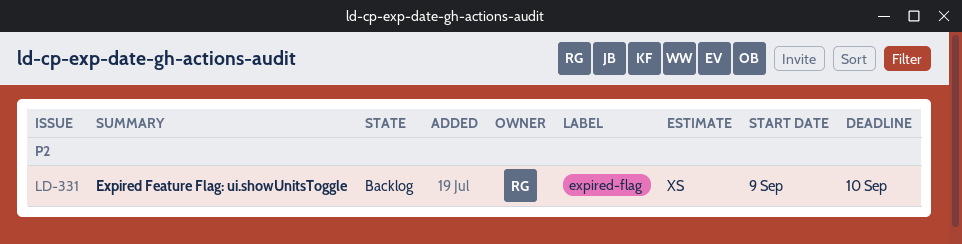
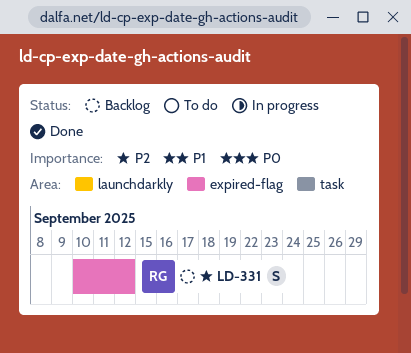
LD-331, estimate: XS -> S
LD-331, start: Sep 9 -> Sep 10
LD-331, due: Sep 10 -> Sep 12

